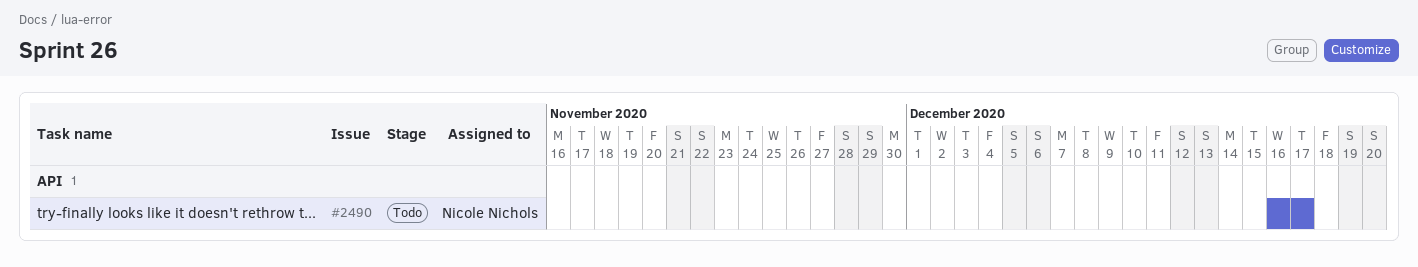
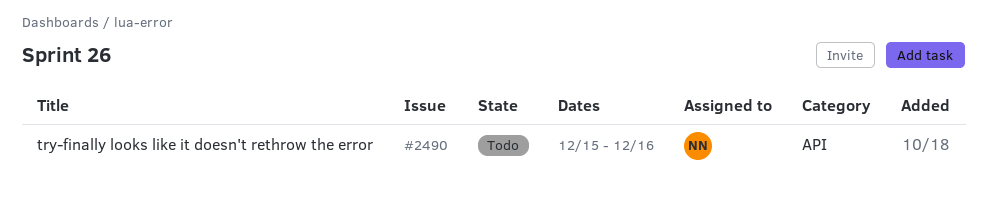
#2490, start: Dec 16 -> Dec 15
#2490, due: Dec 17 -> Dec 16

